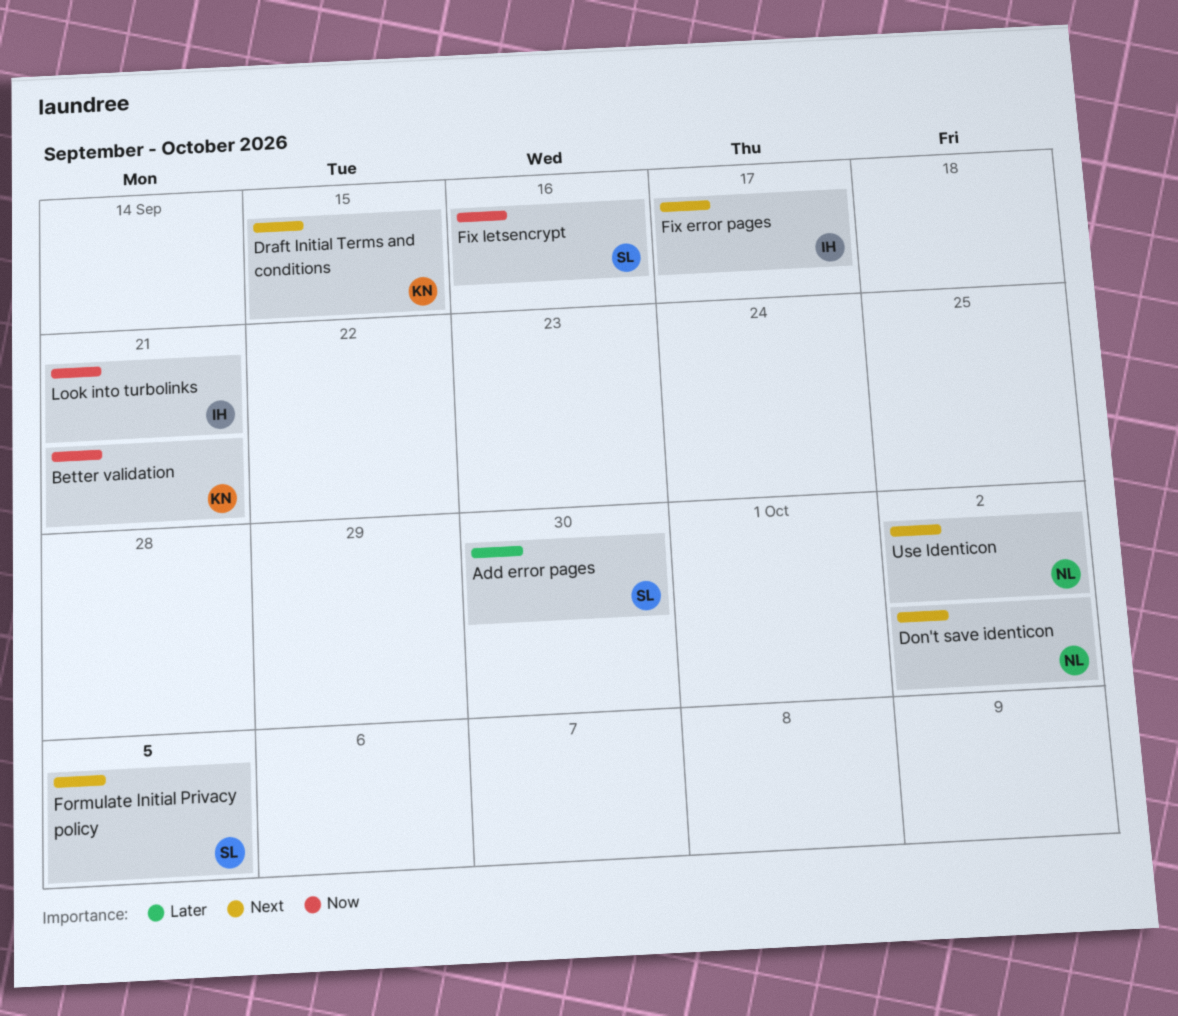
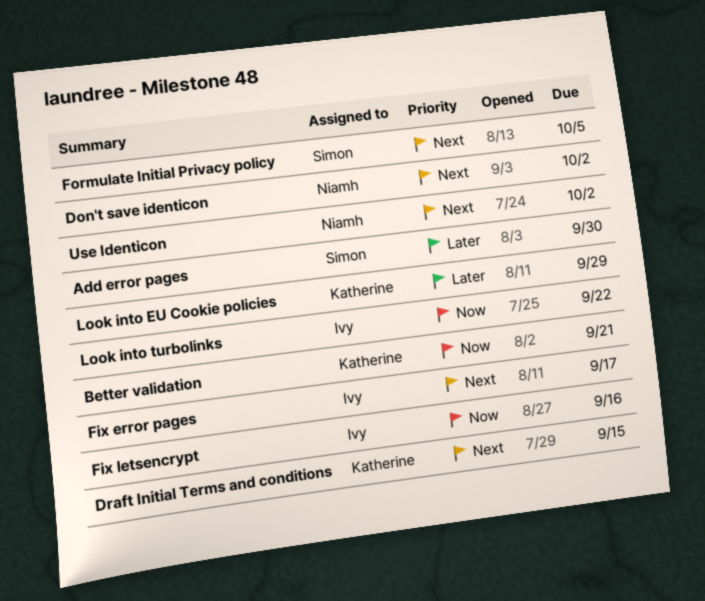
Fix letsencrypt, owner: Simon -> Ivy
Look into EU Cookie policies: none -> present
Look into turbolinks, due: Sep 21 -> Sep 22

